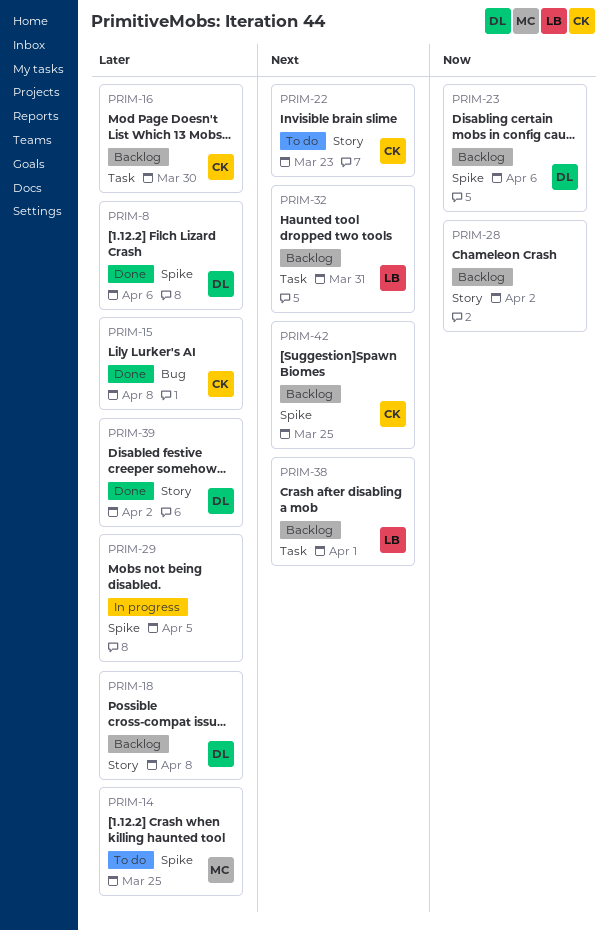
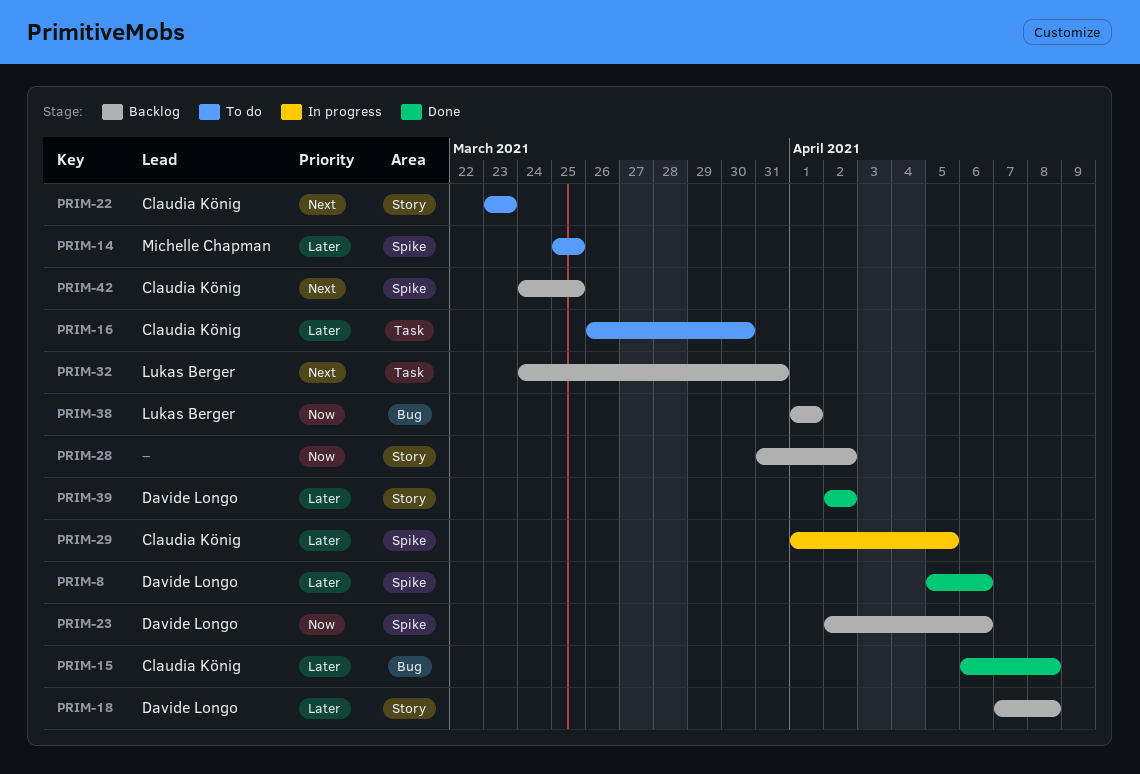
PRIM-16, status: Backlog -> To do
PRIM-29, owner: none -> Claudia König
PRIM-38, priority: Next -> Now
PRIM-38, label: Task -> Bug

